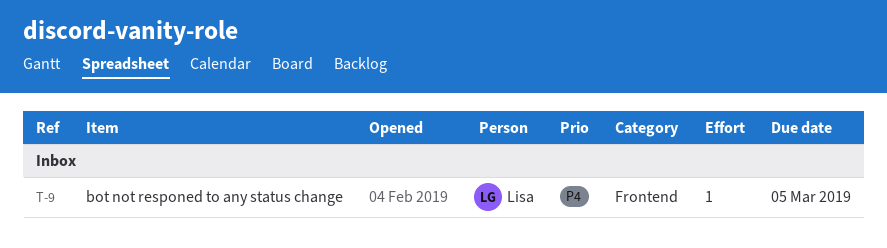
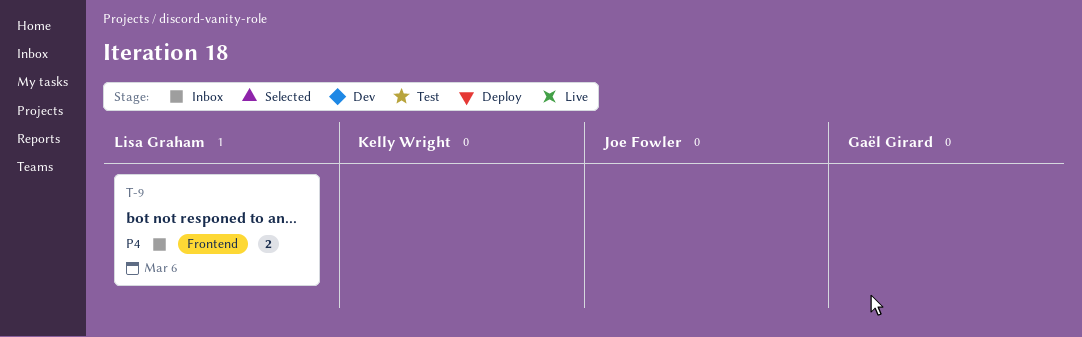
T-9, estimate: 1 -> 2
T-9, due: Mar 5 -> Mar 6

